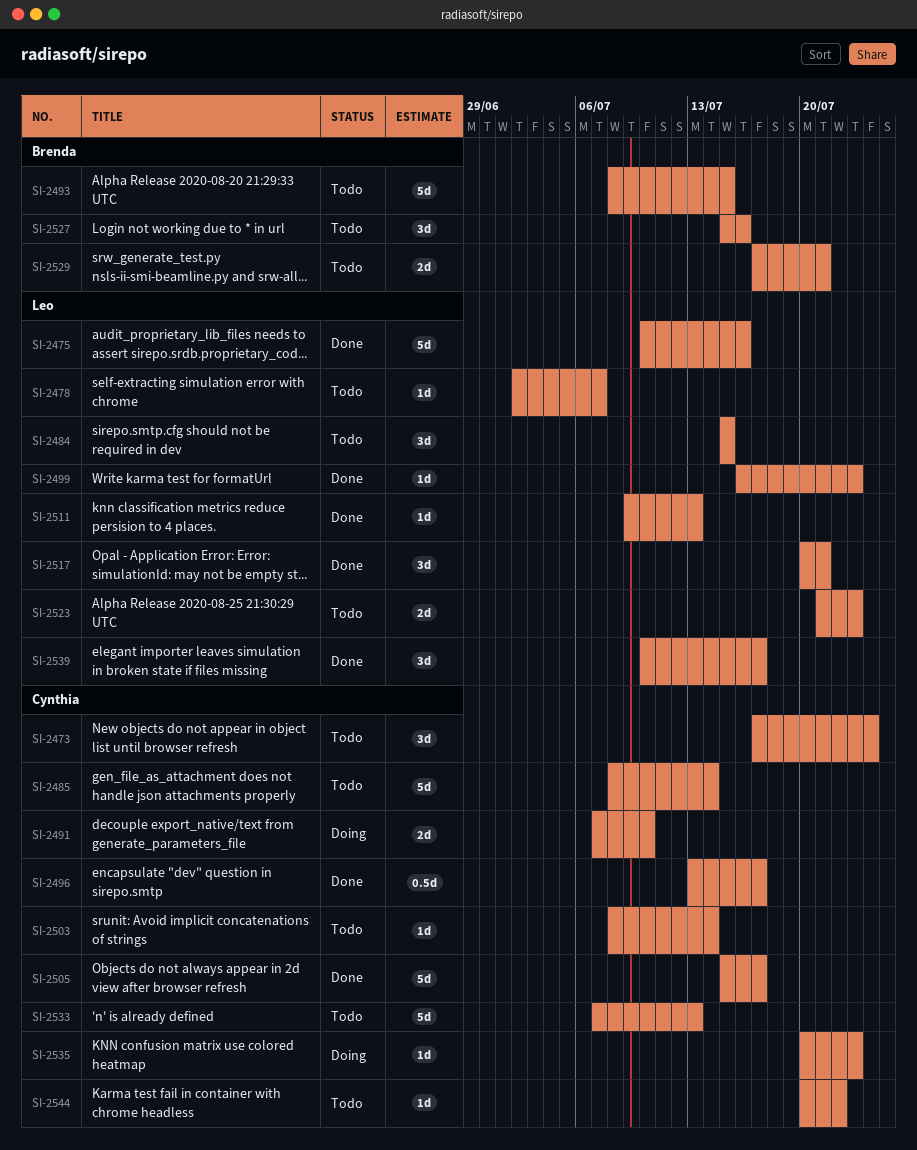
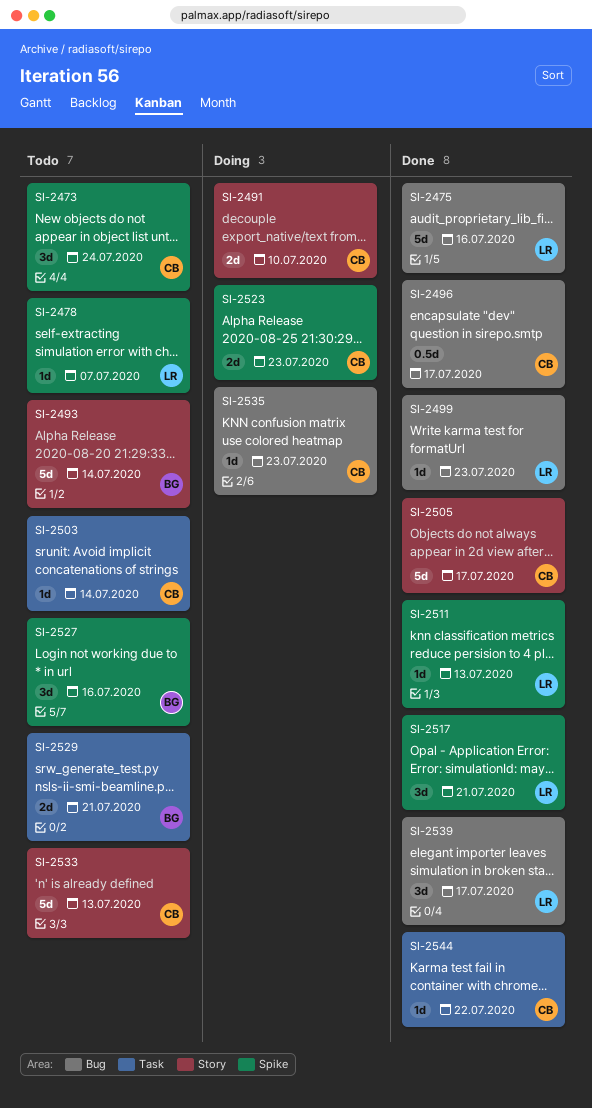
SI-2484: present -> none
SI-2485: present -> none
SI-2493, due: Jul 15 -> Jul 14
SI-2523, status: Todo -> Doing
SI-2523, owner: Leo -> Cynthia
SI-2544, status: Todo -> Done

